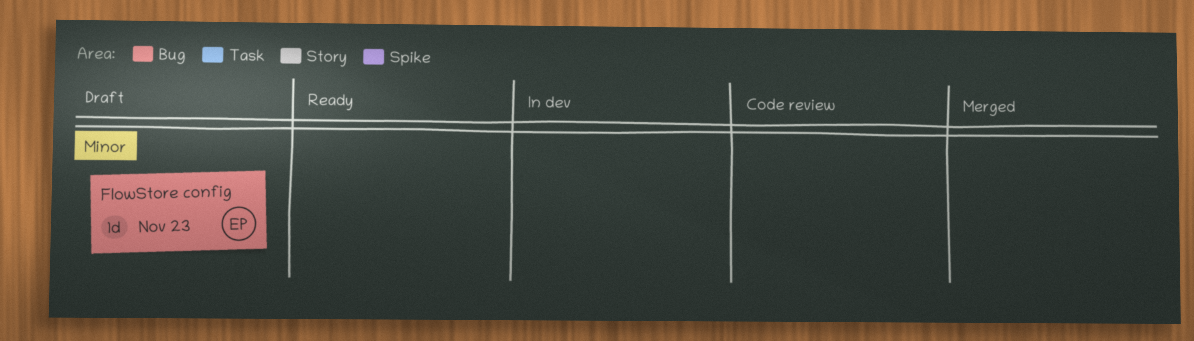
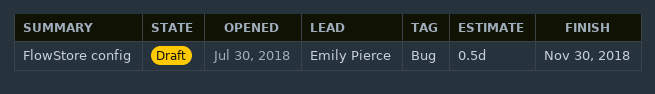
FlowStore config, estimate: 1d -> 0.5d
FlowStore config, due: Nov 23 -> Nov 30

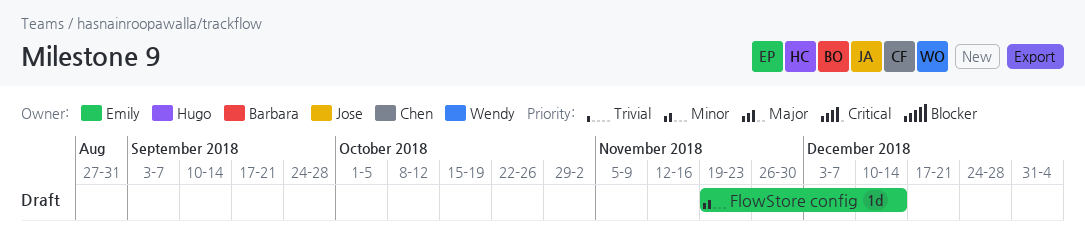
FlowStore config, estimate: 0.5d -> 1d
FlowStore config, due: Nov 30 -> Dec 14

